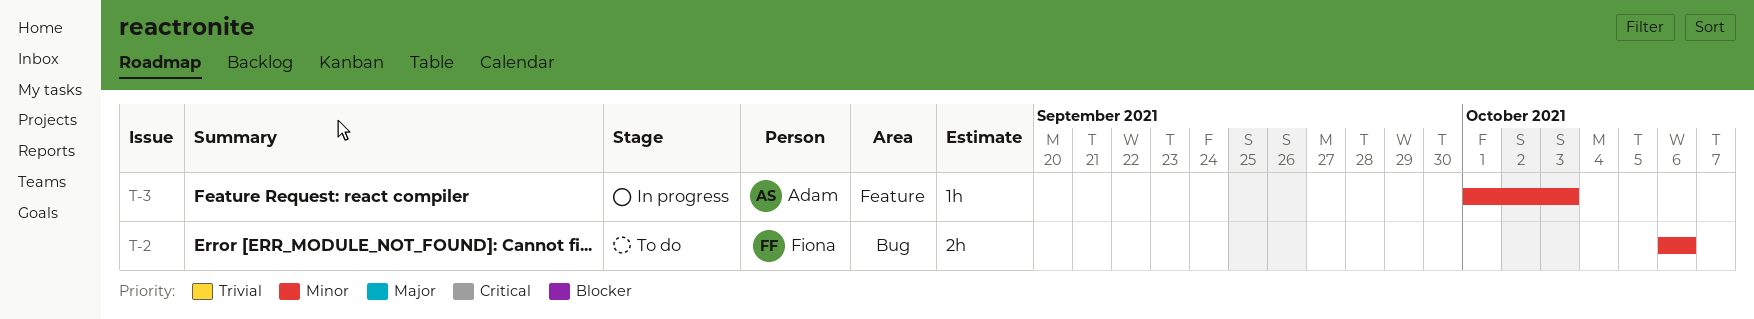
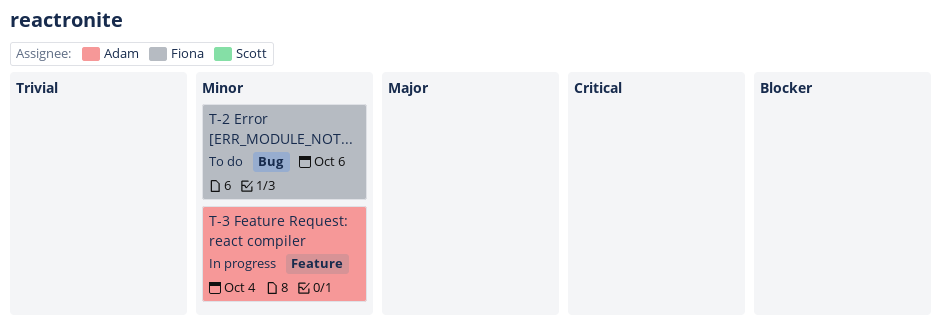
T-3, due: Oct 3 -> Oct 4

